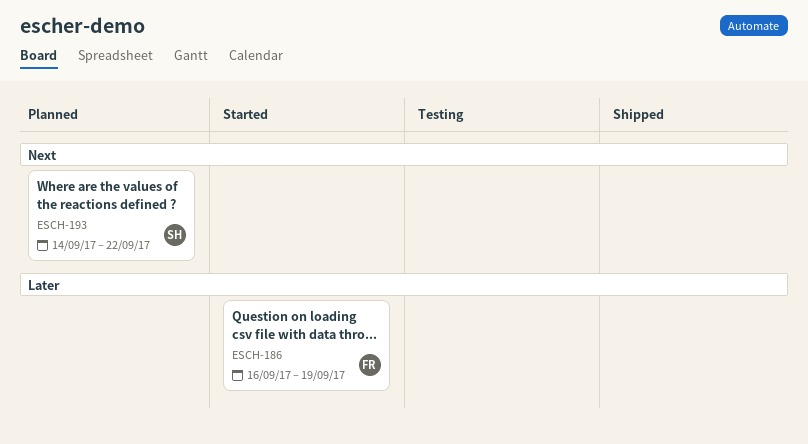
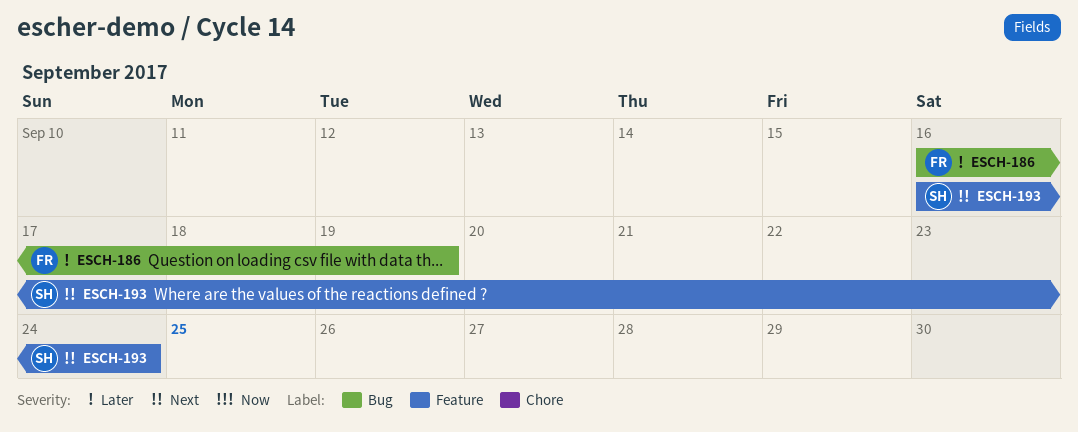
ESCH-193, start: Sep 14 -> Sep 16
ESCH-193, due: Sep 22 -> Sep 24

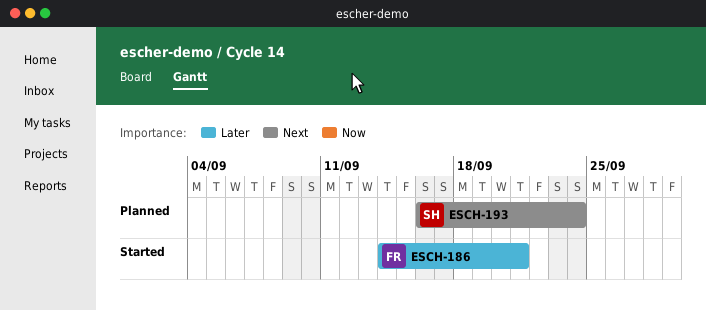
ESCH-186, start: Sep 16 -> Sep 14
ESCH-186, due: Sep 19 -> Sep 21

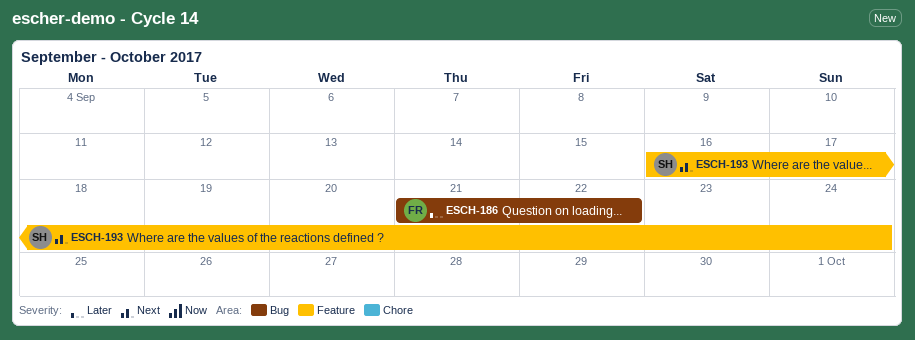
ESCH-186, start: Sep 14 -> Sep 21
ESCH-186, due: Sep 21 -> Sep 22

